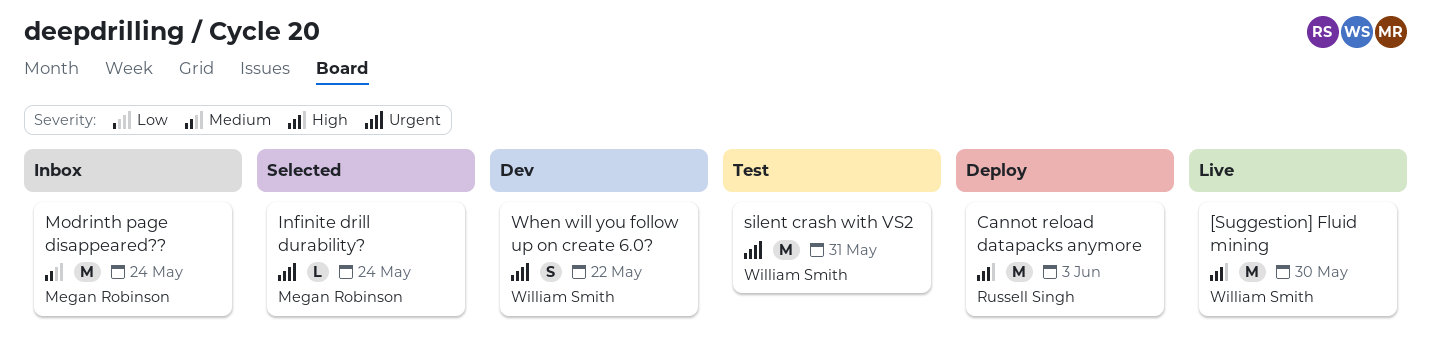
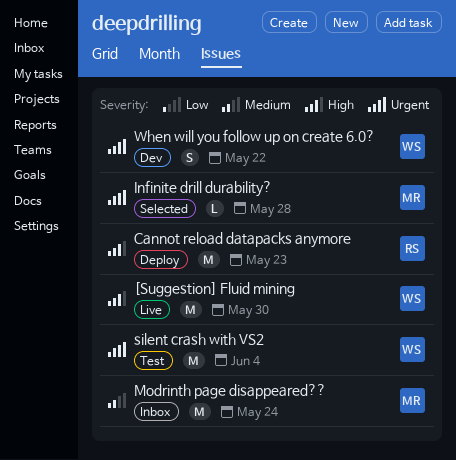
Cannot reload datapacks anymore, due: Jun 3 -> May 23
Infinite drill durability?, due: May 24 -> May 28
silent crash with VS2, due: May 31 -> Jun 4

